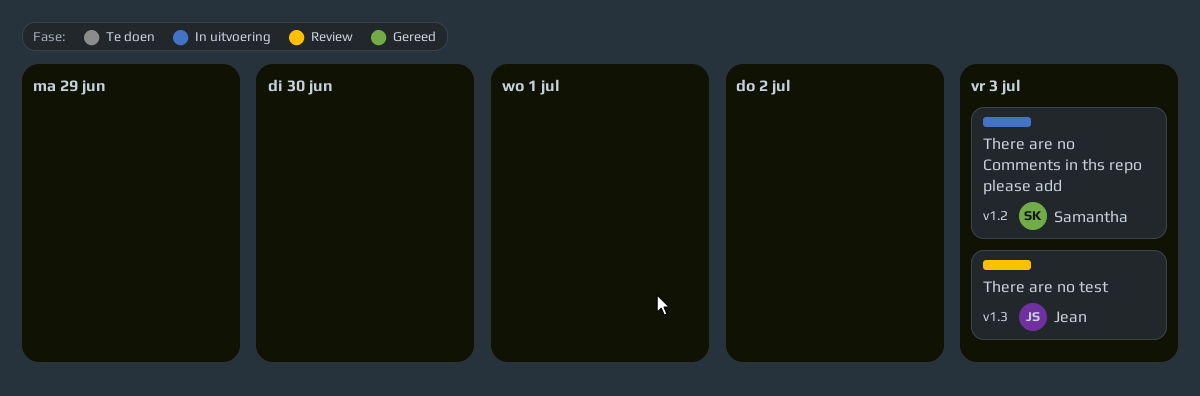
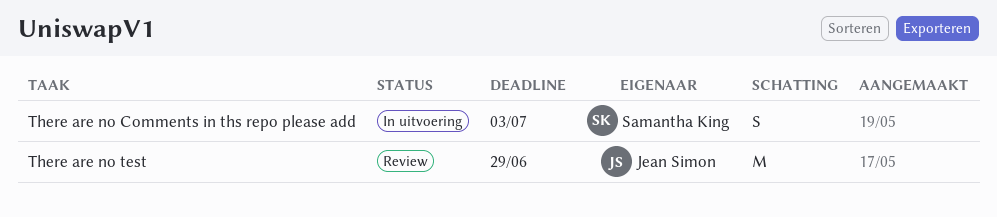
There are no test, due: Jul 3 -> Jun 29

